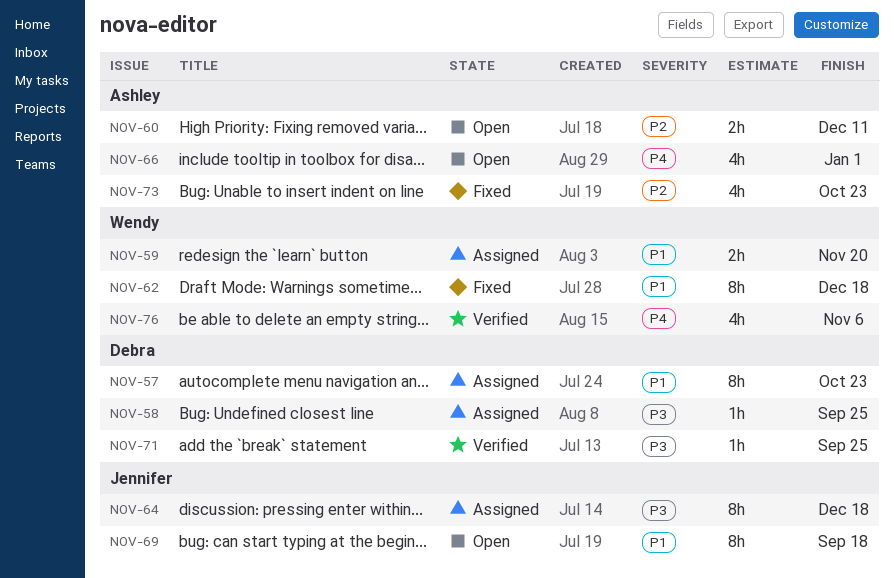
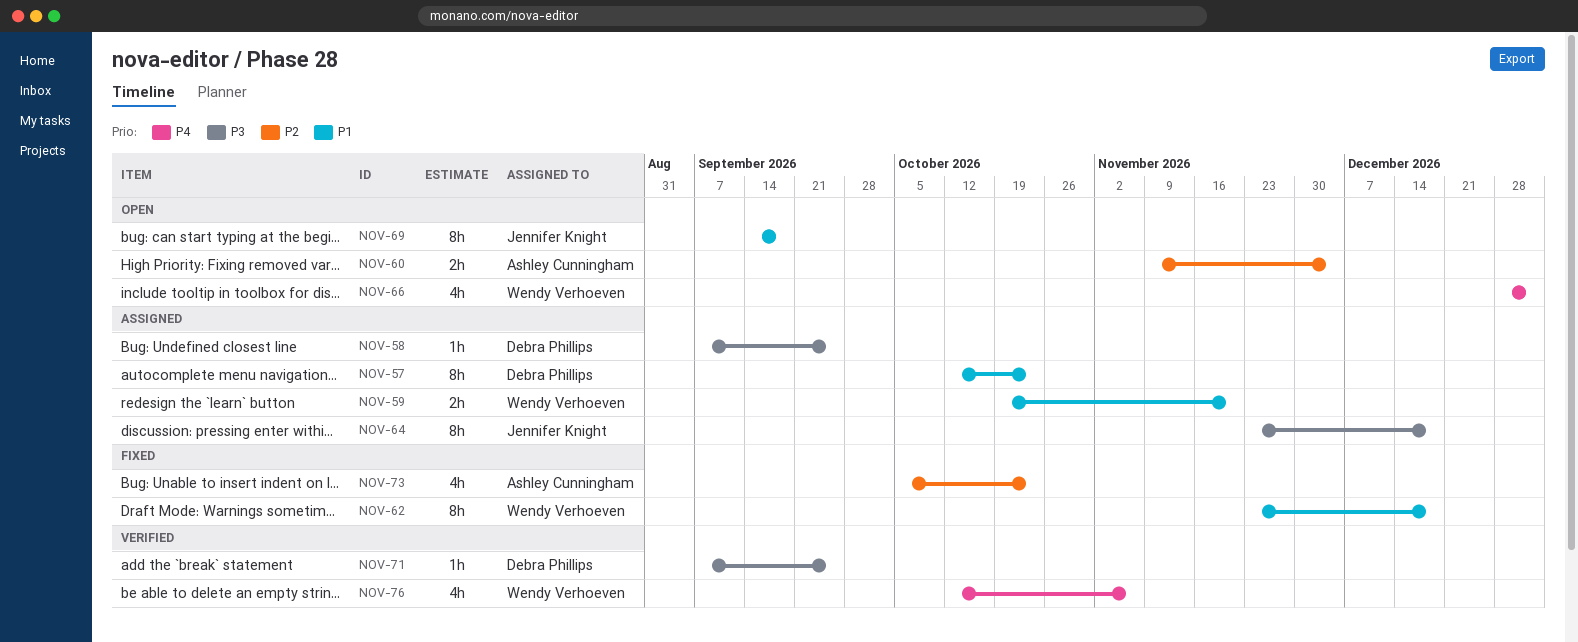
NOV-60, due: Dec 11 -> Dec 4
NOV-66, owner: Ashley Cunningham -> Wendy Verhoeven

